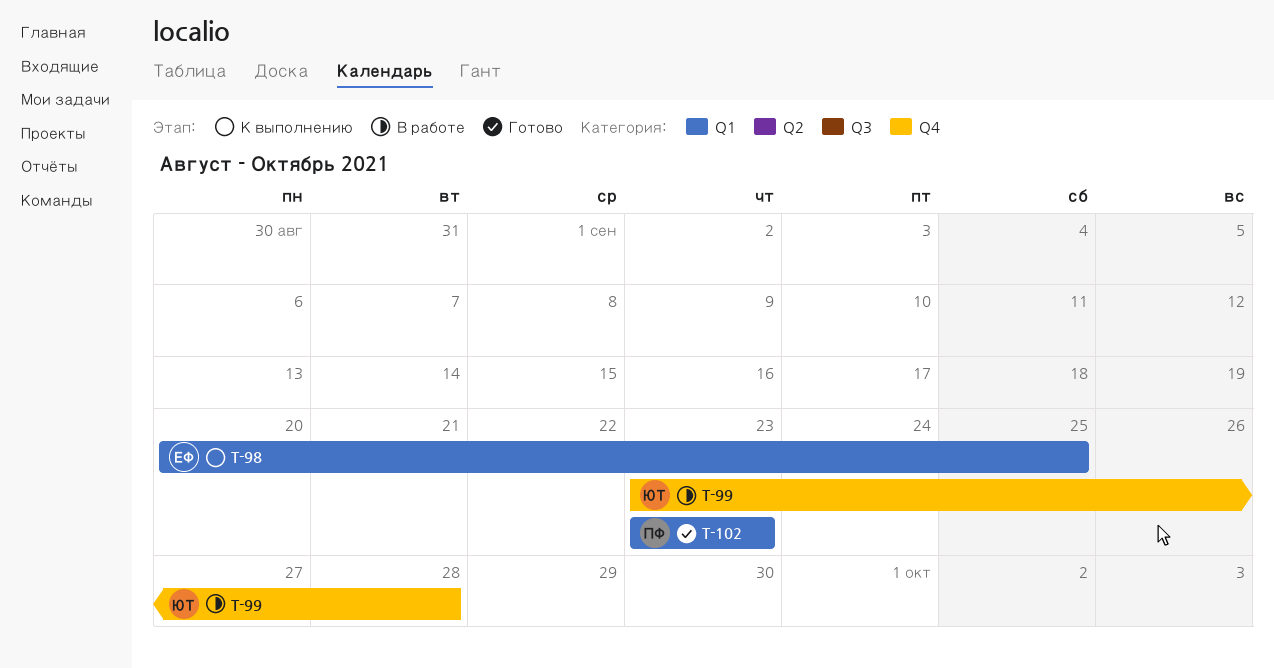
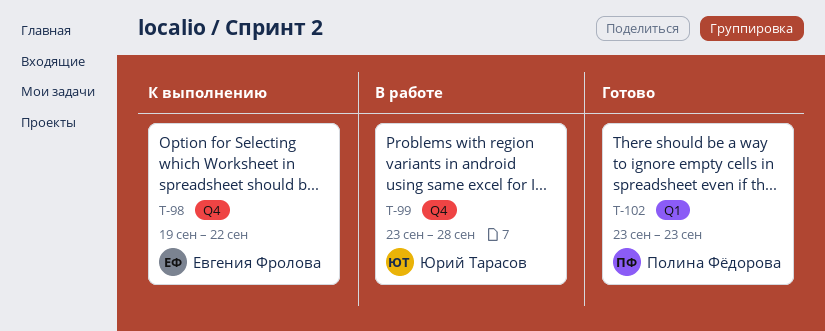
T-98, label: Q1 -> Q4
T-98, start: Sep 20 -> Sep 19
T-98, due: Sep 25 -> Sep 22

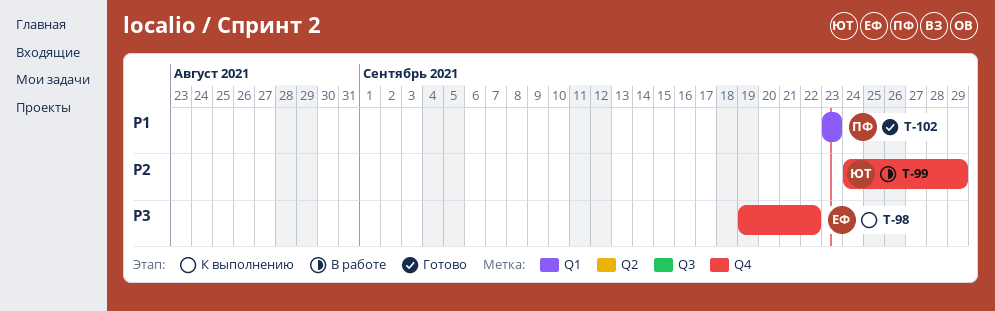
T-99, start: Sep 23 -> Sep 24
T-99, due: Sep 28 -> Sep 29

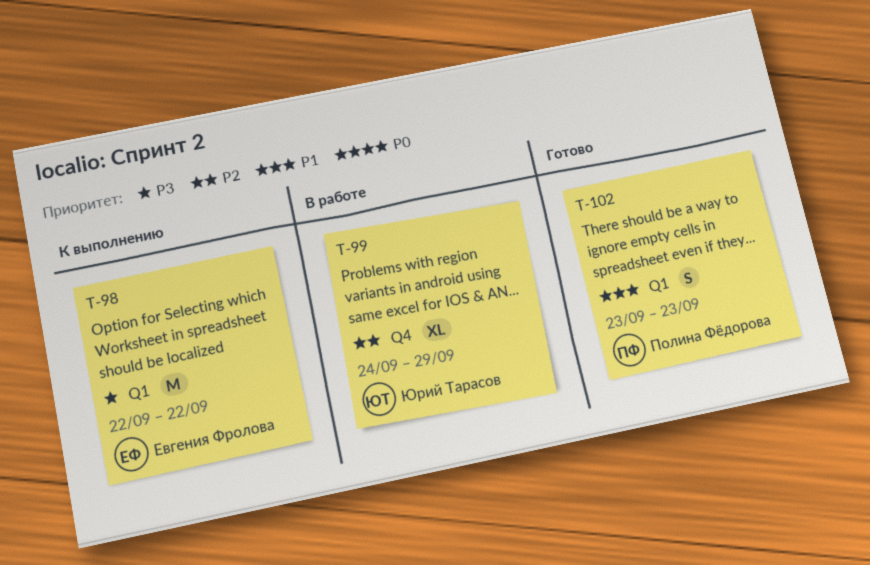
T-98, label: Q4 -> Q1
T-98, start: Sep 19 -> Sep 22

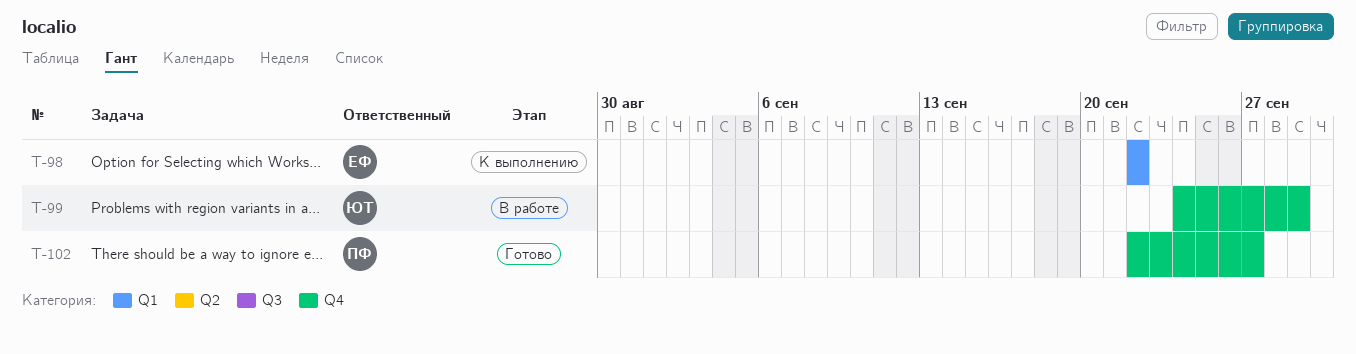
T-102, label: Q1 -> Q4
T-102, start: Sep 23 -> Sep 22
T-102, due: Sep 23 -> Sep 27

